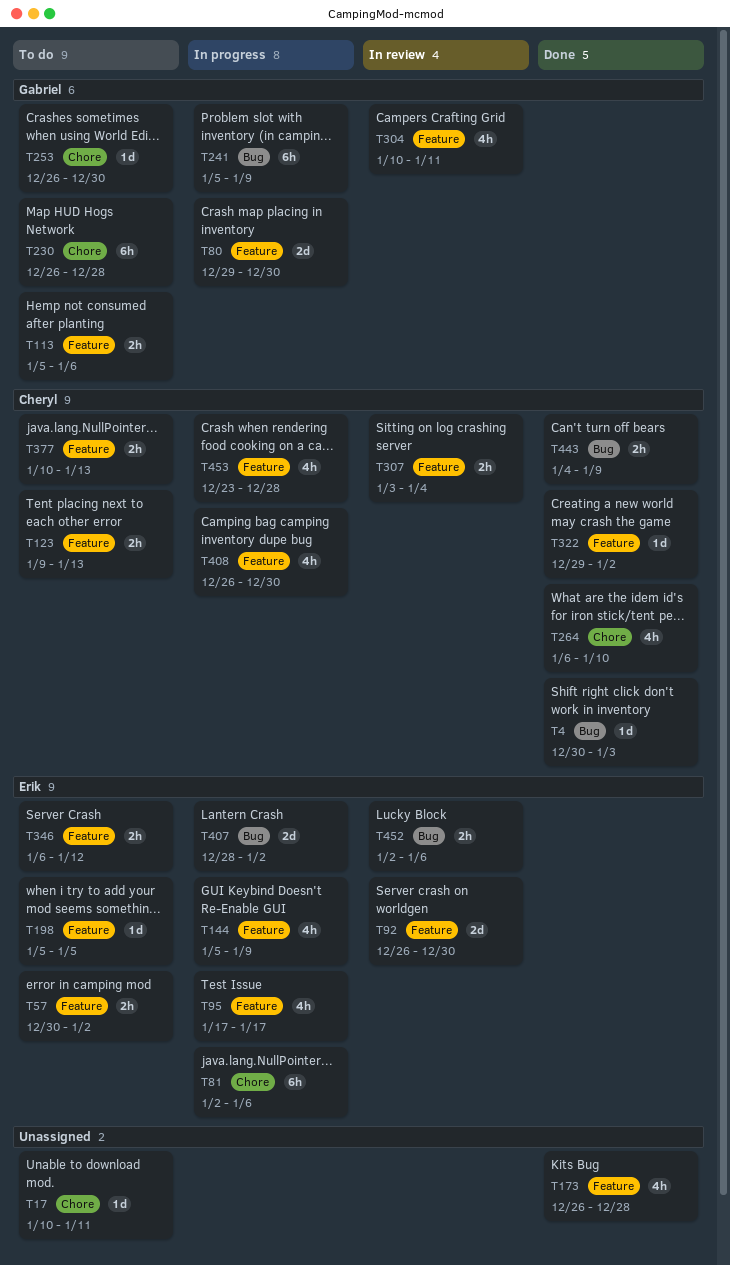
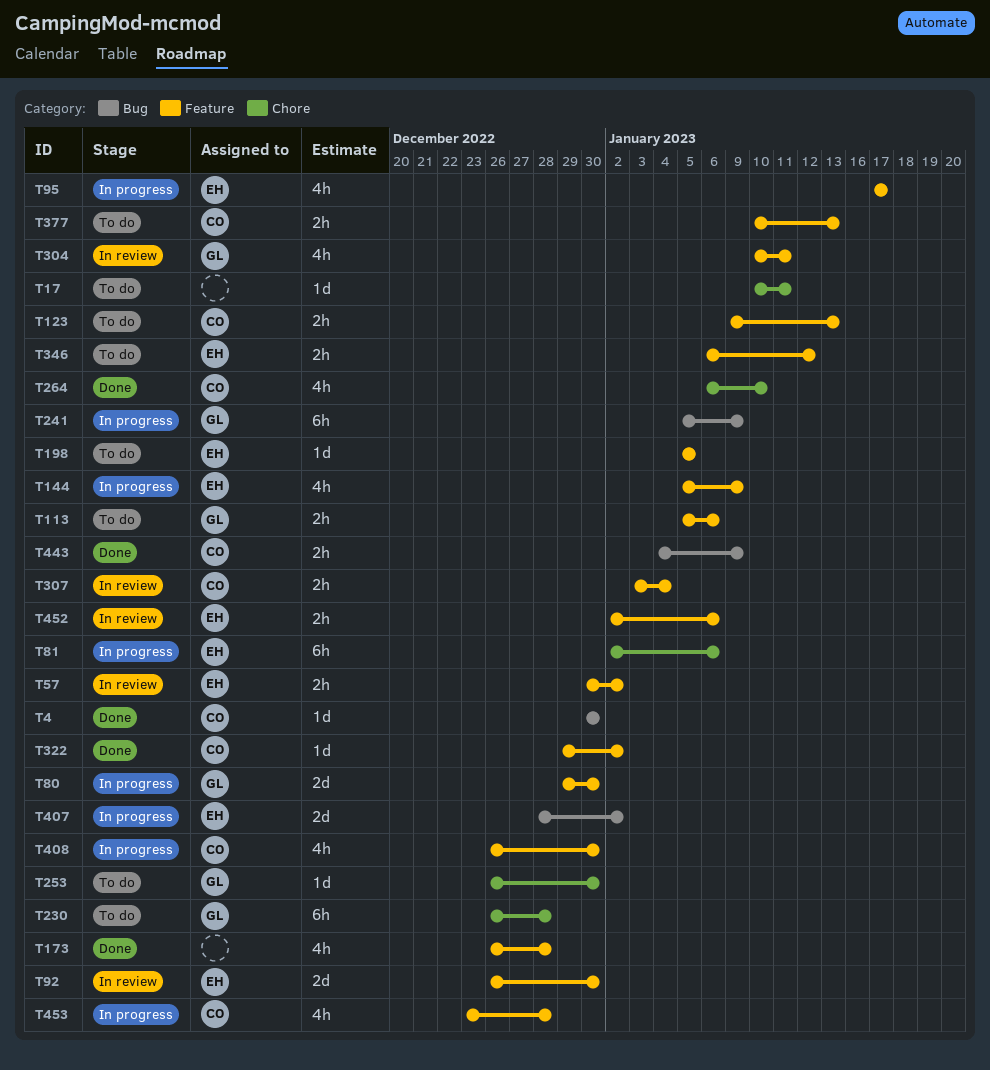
T4, due: Jan 3 -> Dec 30
T57, status: To do -> In review
T452, label: Bug -> Feature

